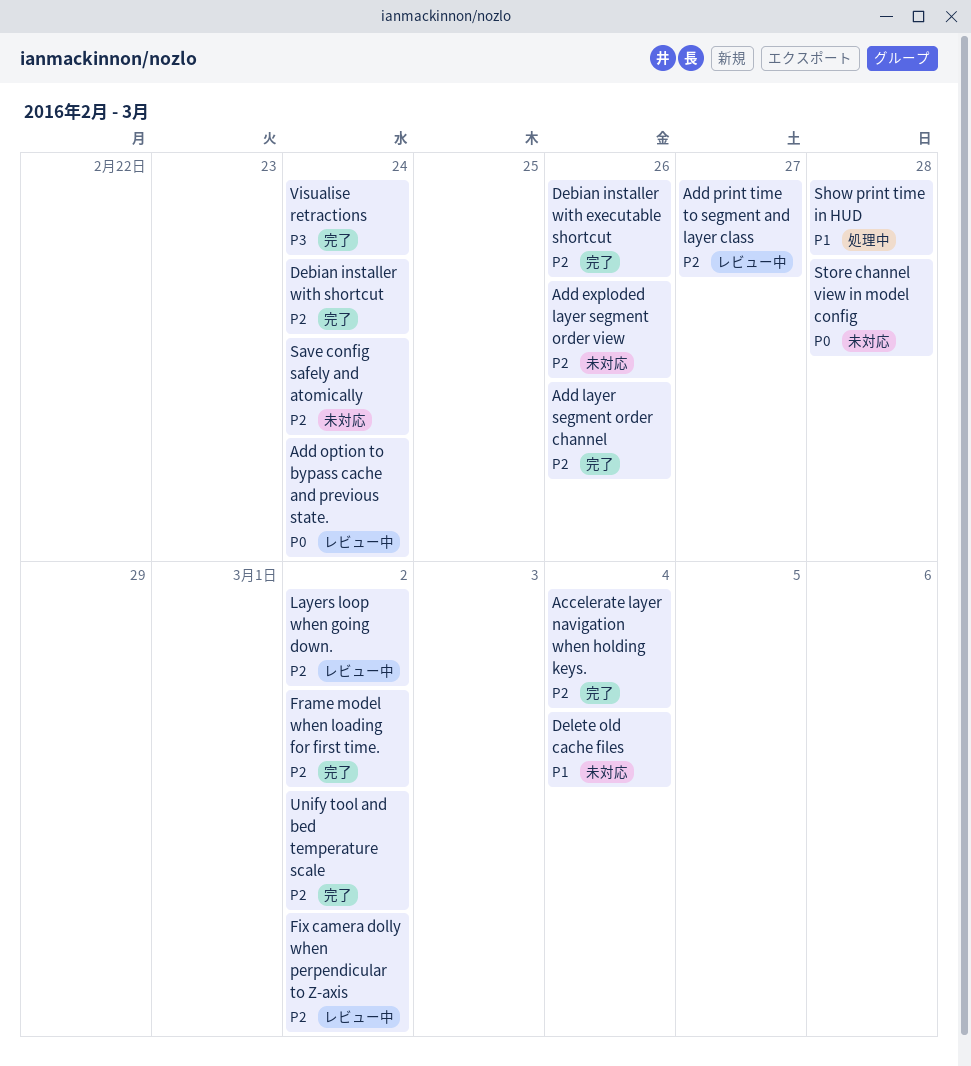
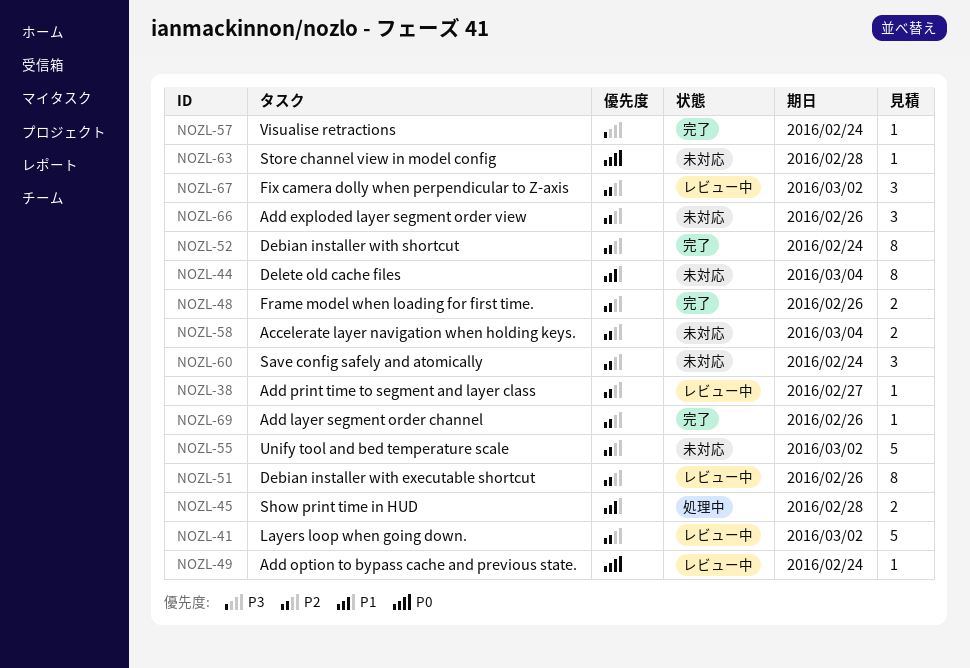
Accelerate layer navigation when holding keys., status: 完了 -> 未対応
Debian installer with executable shortcut, status: 完了 -> レビュー中
Frame model when loading for first time., due: Mar 2 -> Feb 26
Unify tool and bed temperature scale, status: 完了 -> 未対応

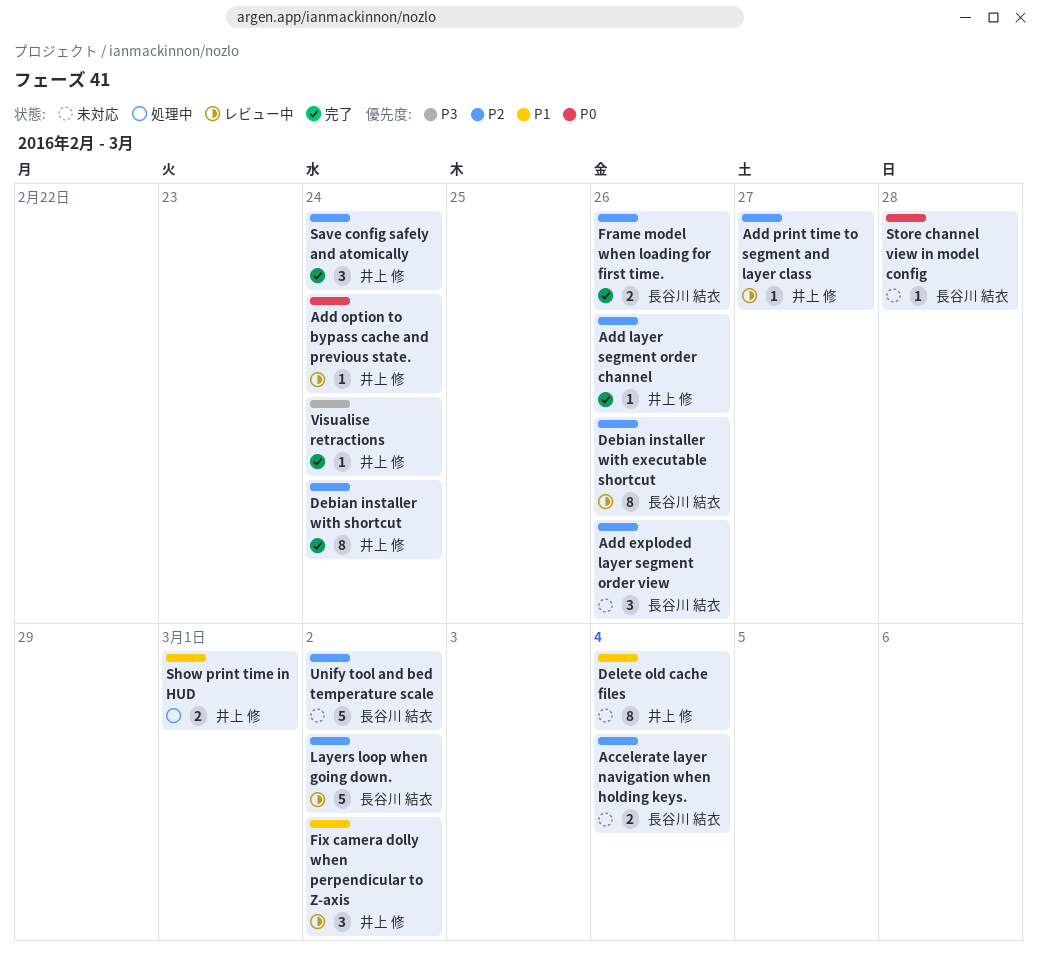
Fix camera dolly when perpendicular to Z-axis, priority: P2 -> P1
Save config safely and atomically, status: 未対応 -> 完了
Show print time in HUD, due: Feb 28 -> Mar 1

